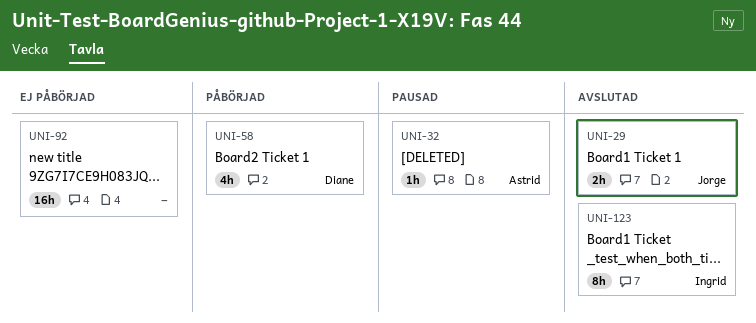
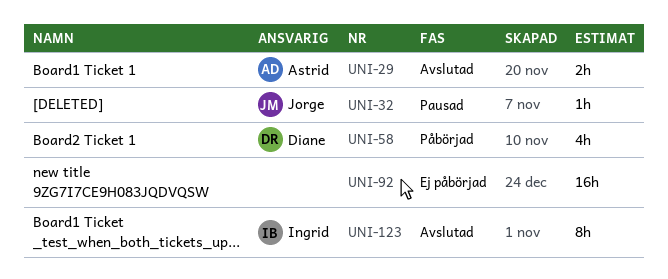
UNI-29, owner: Jorge -> Astrid
UNI-32, owner: Astrid -> Jorge

